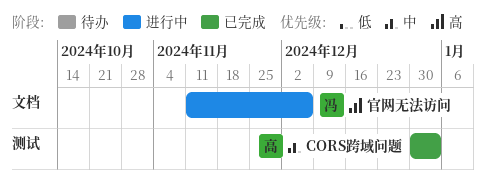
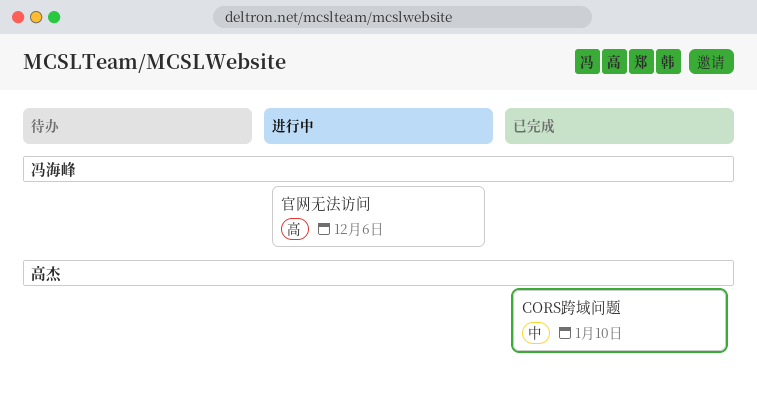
CORS跨域问题, due: Jan 3 -> Jan 10

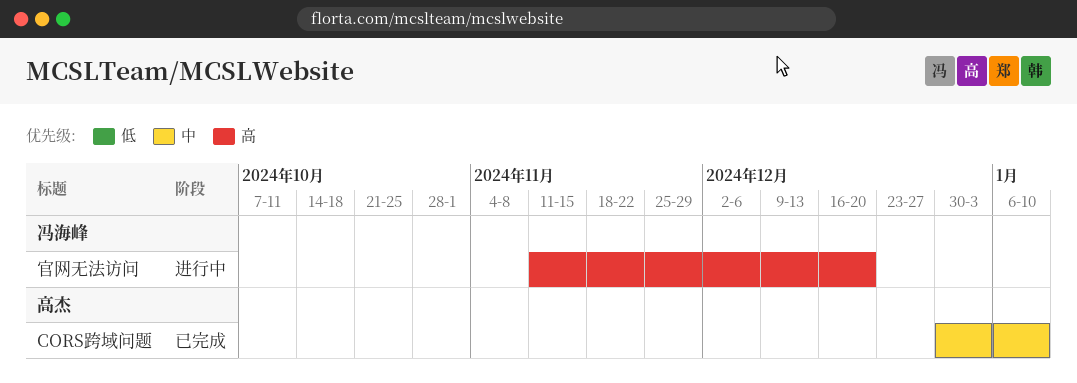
官网无法访问, due: Dec 6 -> Dec 20

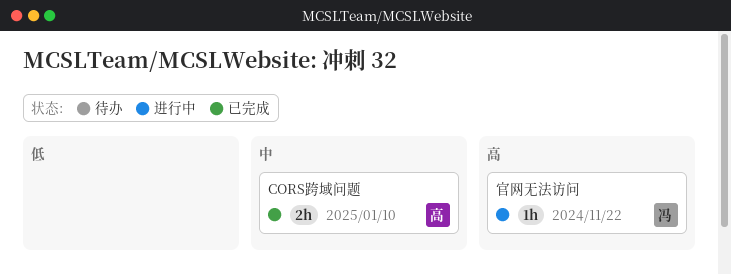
官网无法访问, due: Dec 20 -> Nov 22

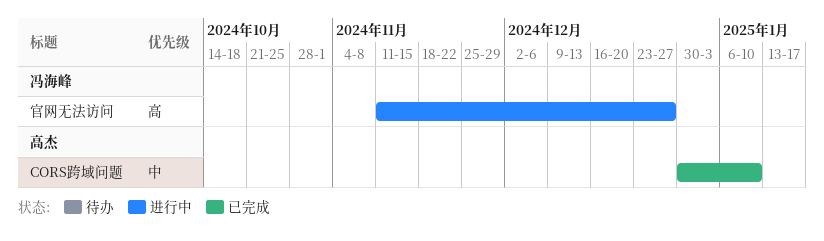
官网无法访问, due: Nov 22 -> Dec 27

